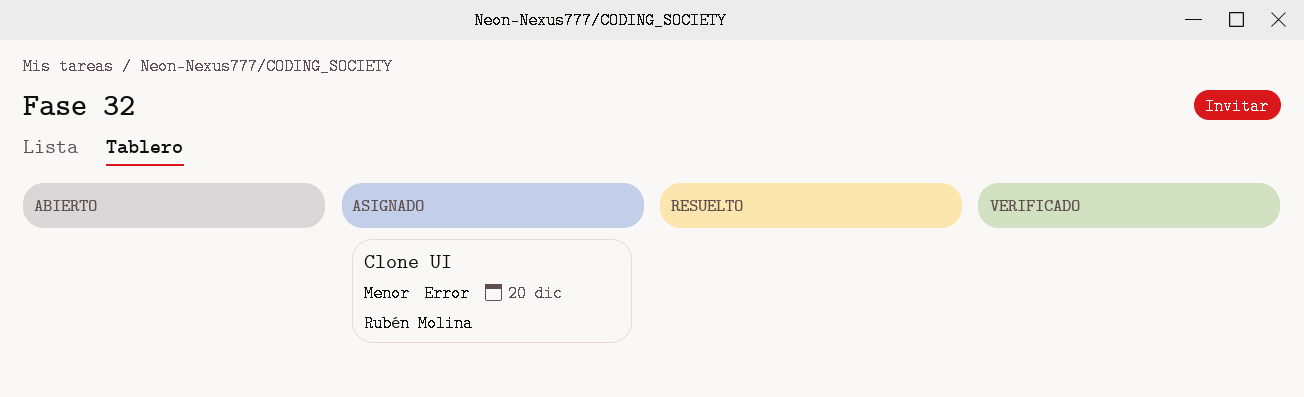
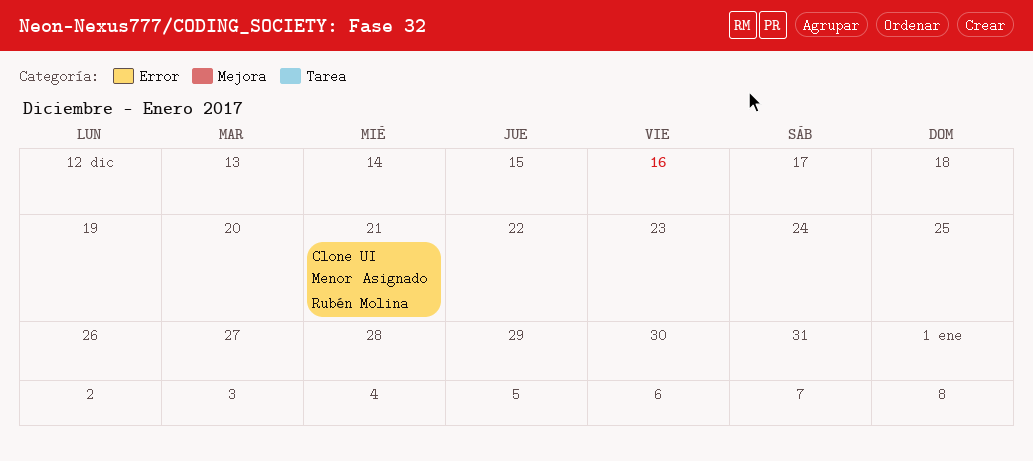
Clone UI, due: Dec 20 -> Dec 21

